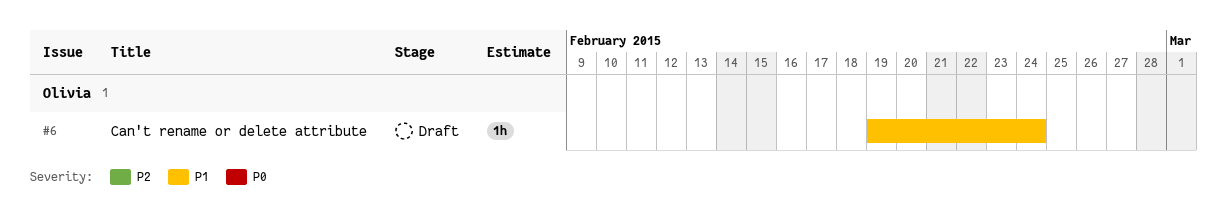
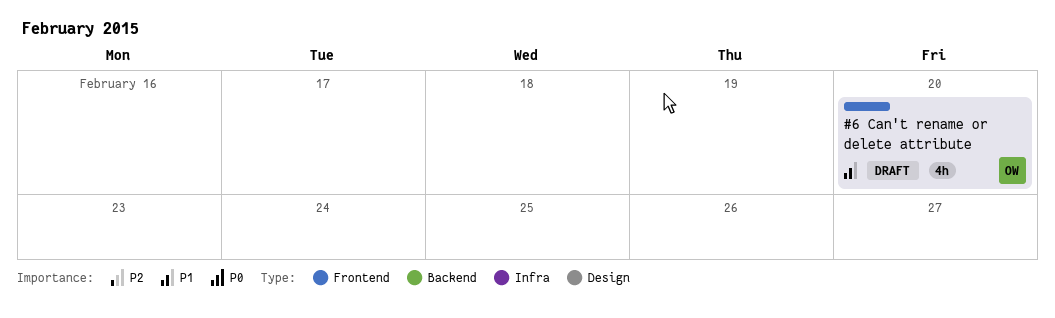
#6, estimate: 1h -> 4h
#6, due: Feb 24 -> Feb 20

